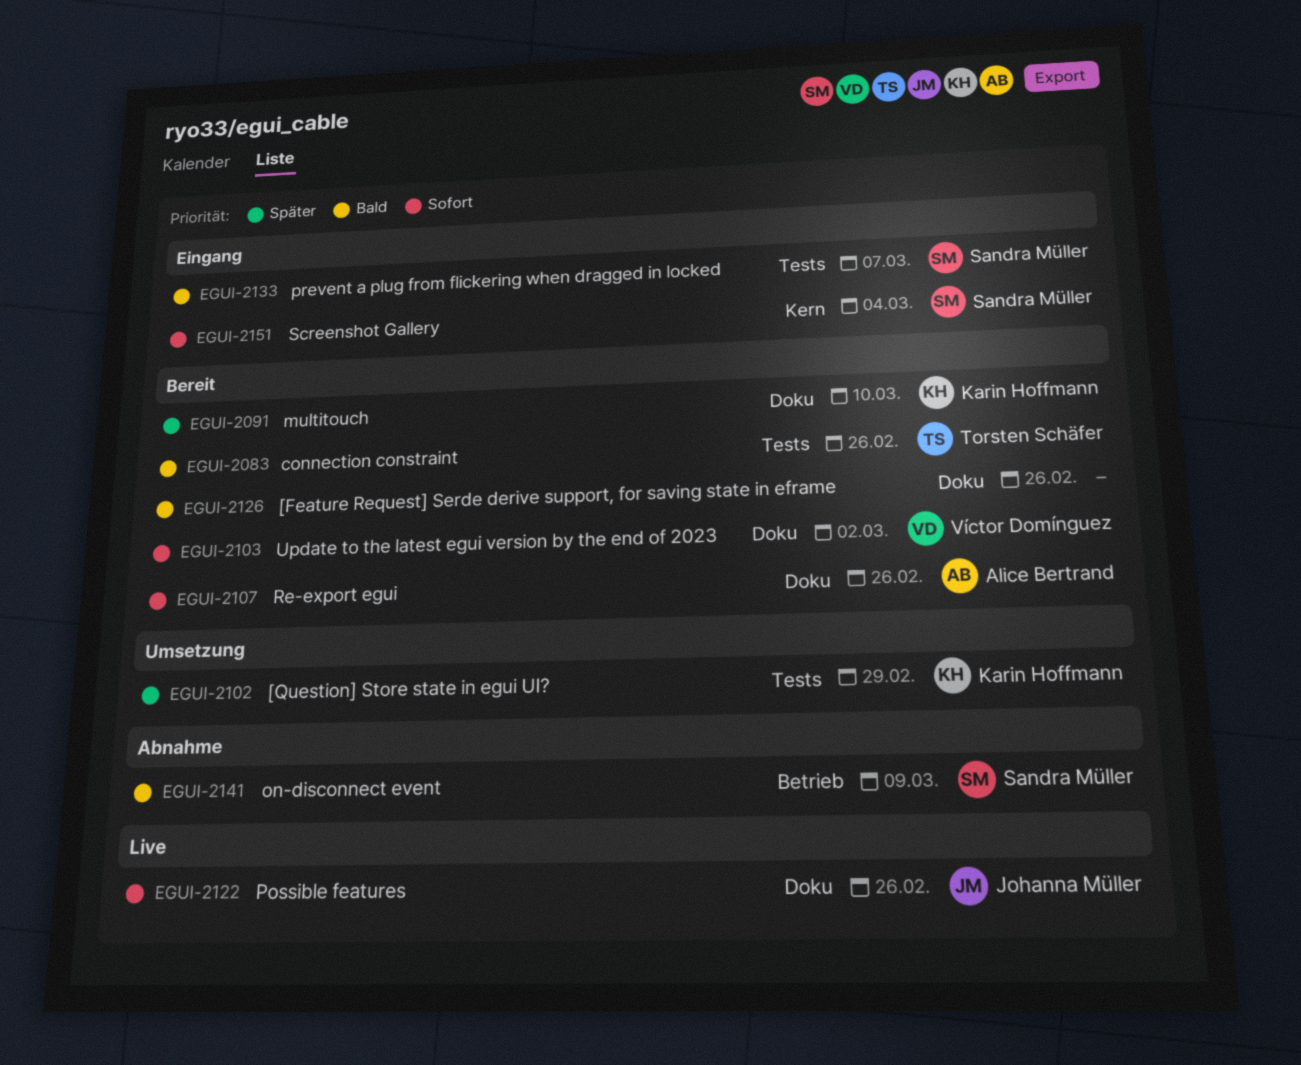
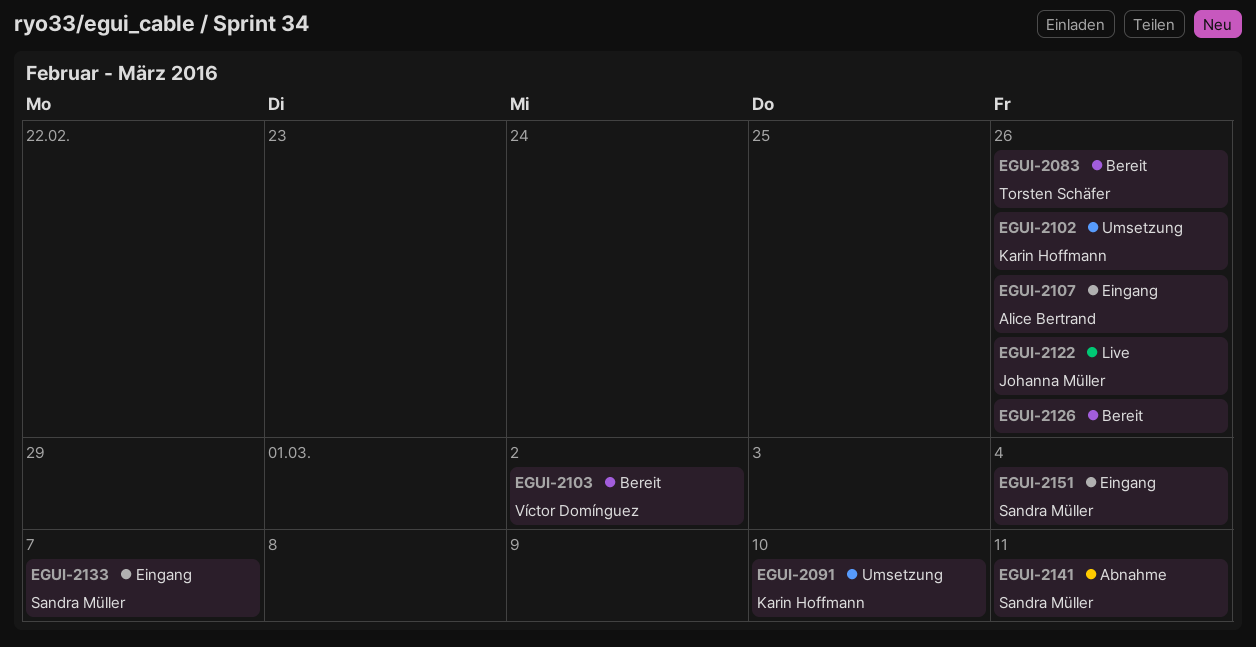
EGUI-2091, status: Bereit -> Umsetzung
EGUI-2102, due: Feb 29 -> Feb 26
EGUI-2107, status: Bereit -> Eingang
EGUI-2141, due: Mar 9 -> Mar 11

